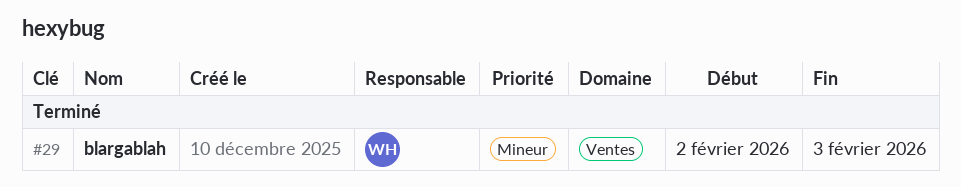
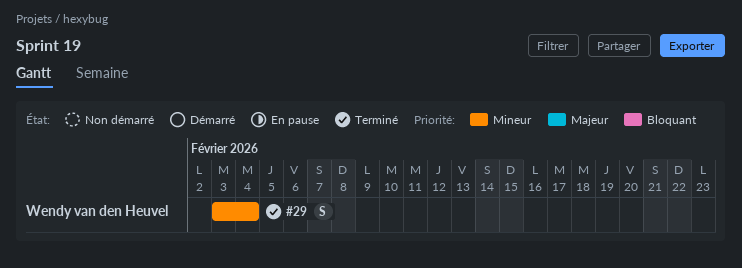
#29, start: Feb 2 -> Feb 3
#29, due: Feb 3 -> Feb 4

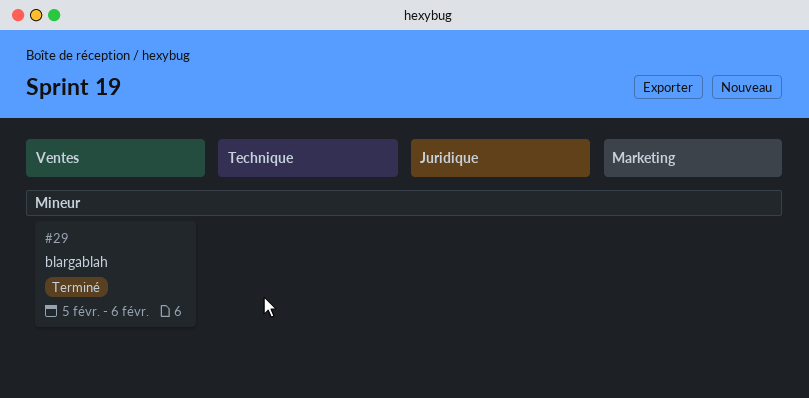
#29, start: Feb 3 -> Feb 5
#29, due: Feb 4 -> Feb 6

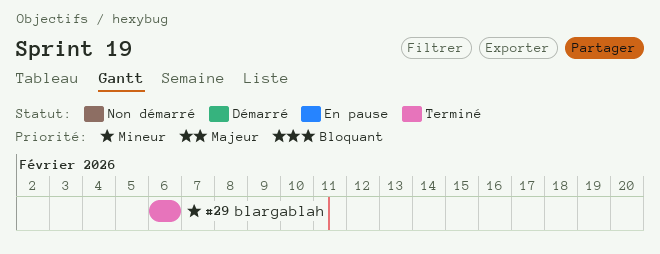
#29, start: Feb 5 -> Feb 6

